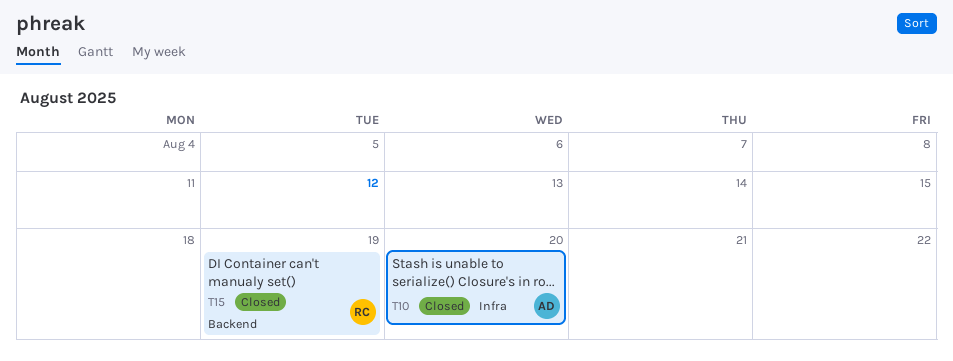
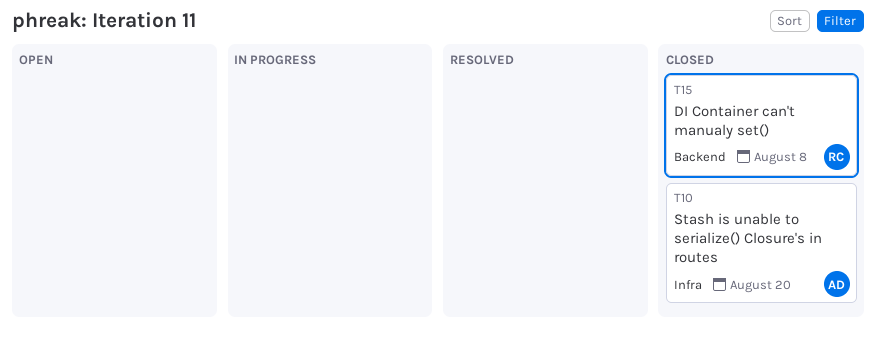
T15, due: Aug 19 -> Aug 8

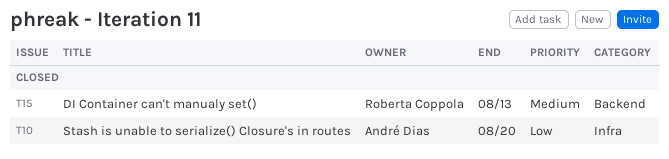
T15, due: Aug 8 -> Aug 13

